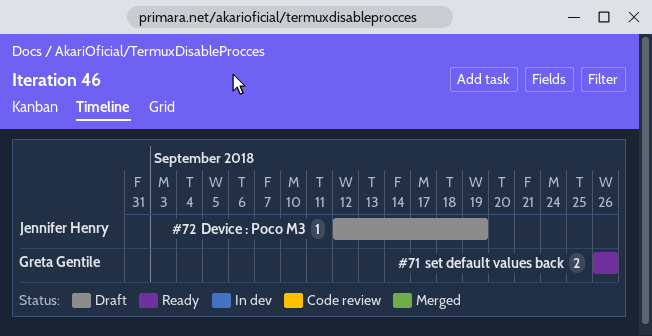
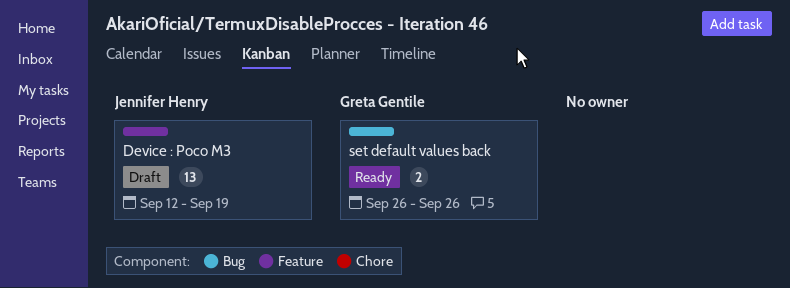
Device : Poco M3, estimate: 1 -> 13

